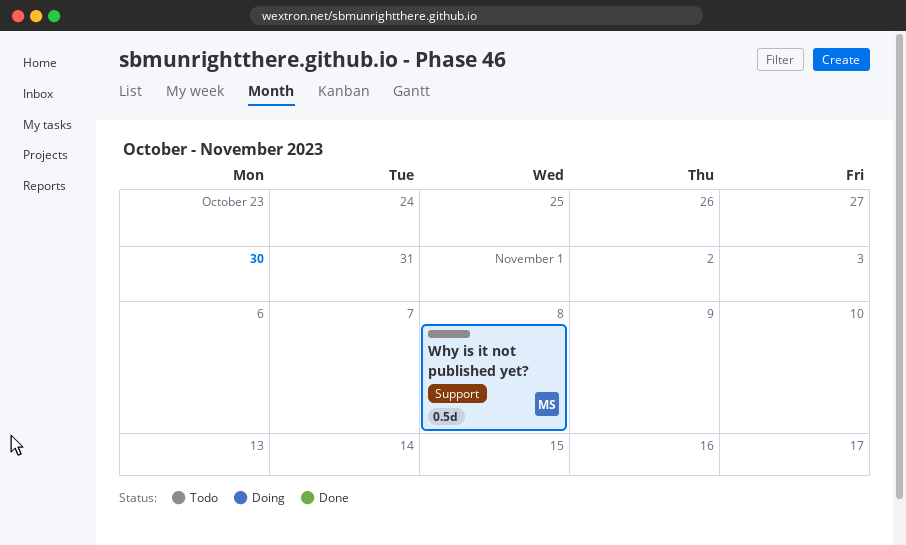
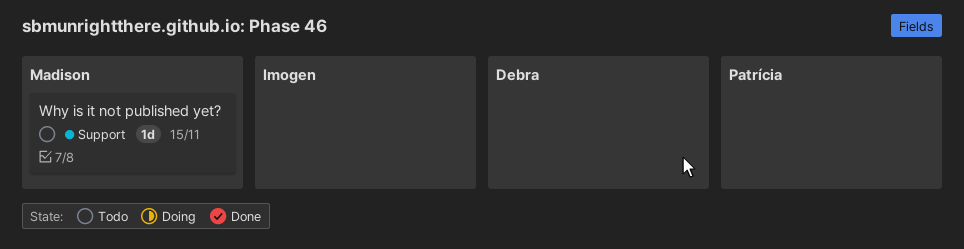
Why is it not published yet?, estimate: 0.5d -> 1d
Why is it not published yet?, due: Nov 8 -> Nov 15

